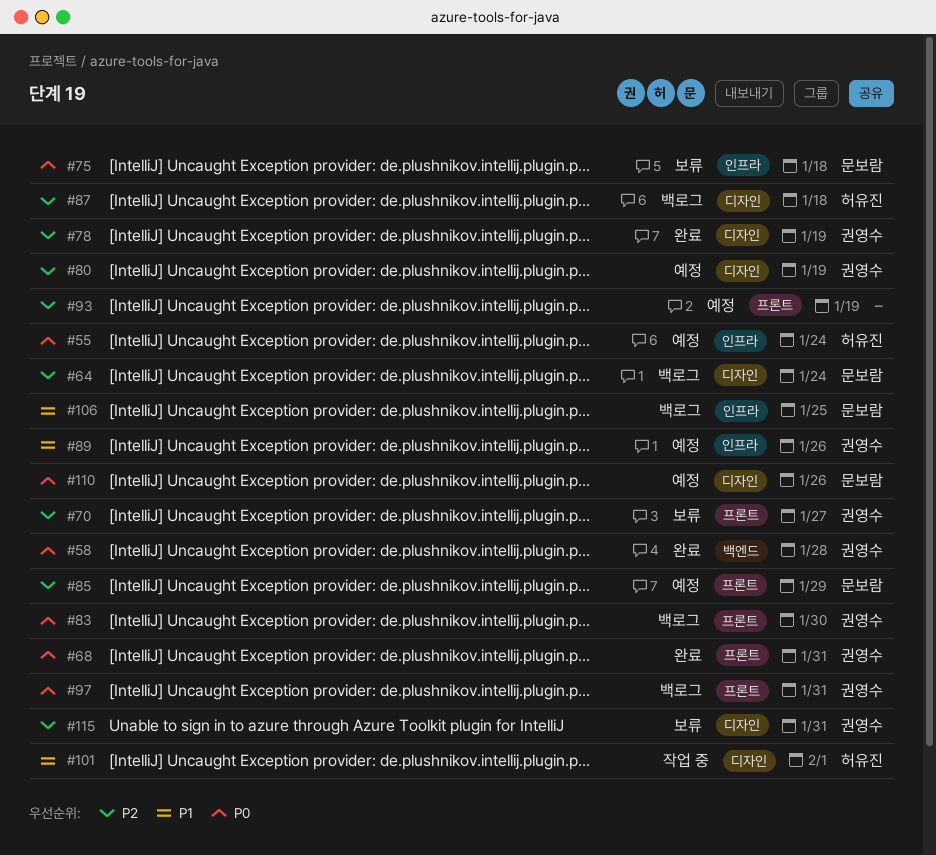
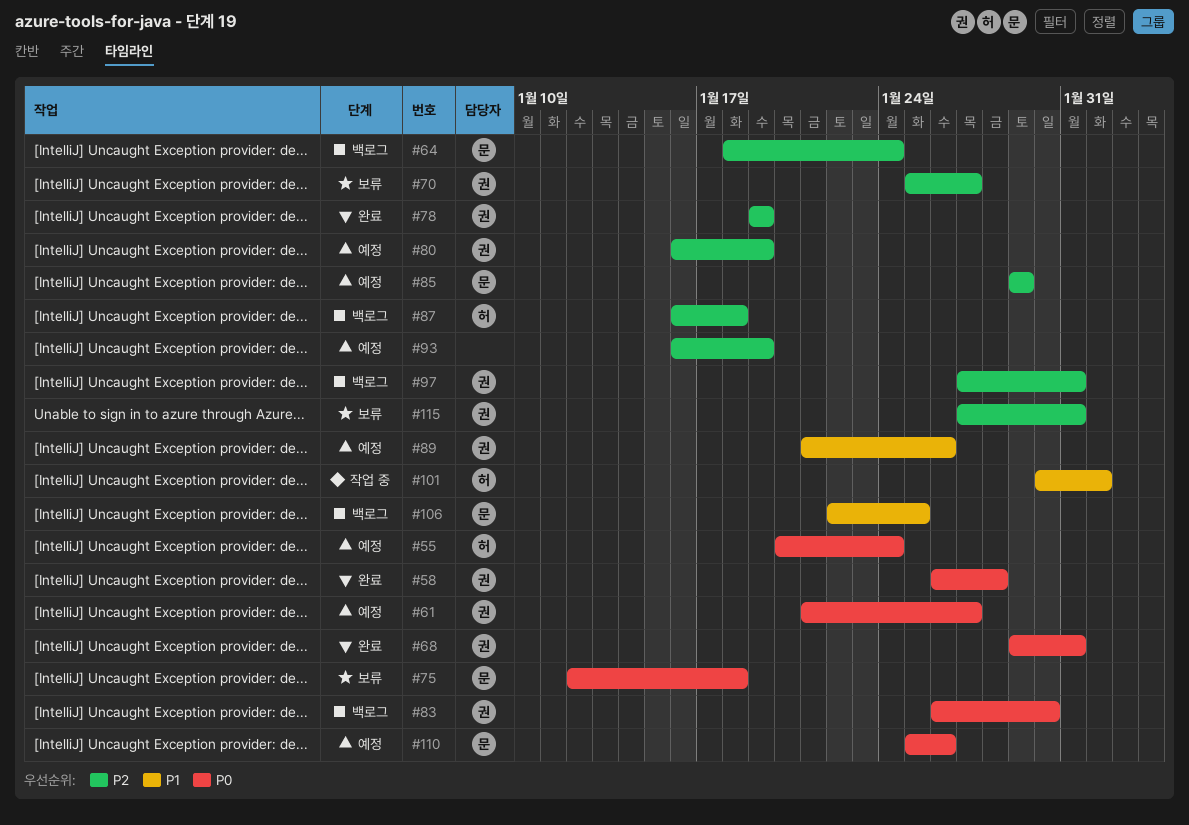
#61: none -> present
#97, priority: P0 -> P2

